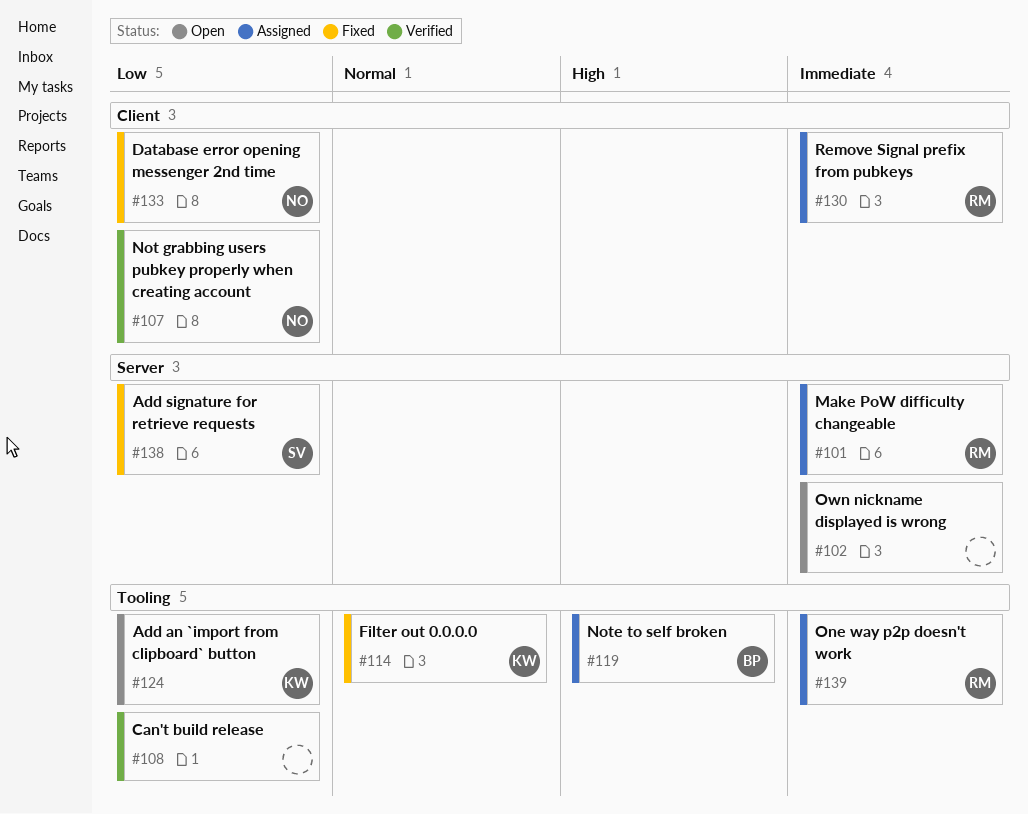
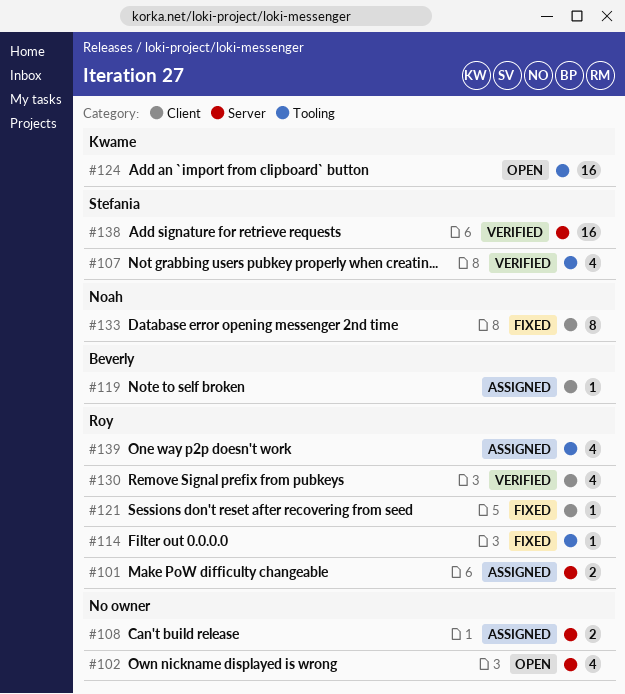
#107, owner: Noah -> Stefania
#107, label: Client -> Tooling
#108, status: Verified -> Assigned
#108, label: Tooling -> Server
#114, owner: Kwame -> Roy
#119, label: Tooling -> Client
#121: none -> present
#130, status: Assigned -> Verified
#138, status: Fixed -> Verified

